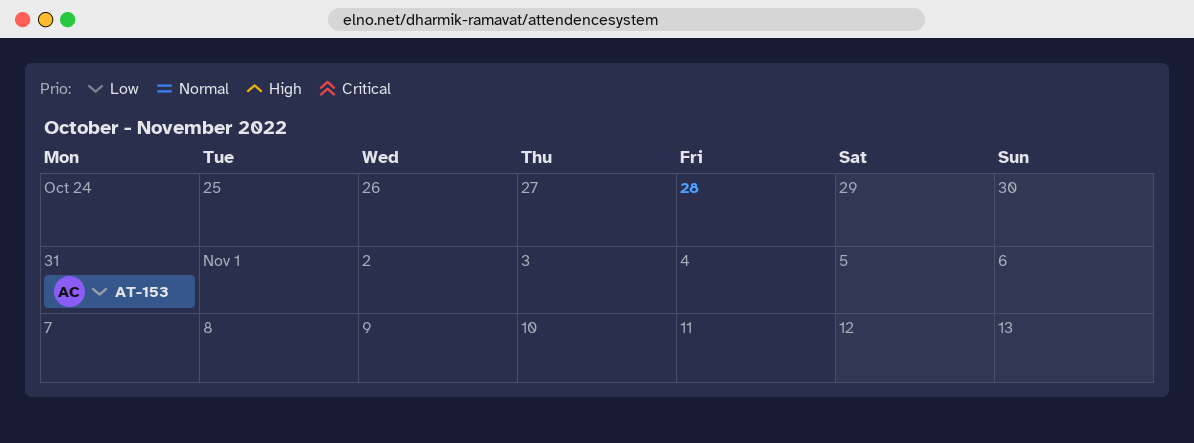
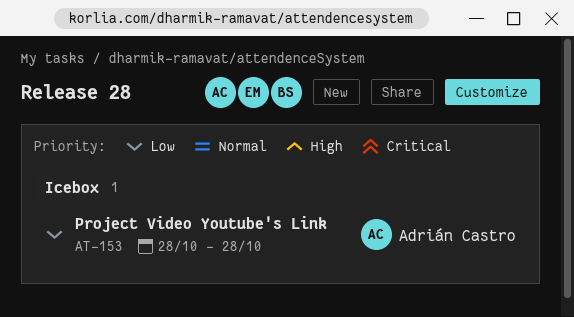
AT-153, start: Oct 31 -> Oct 28
AT-153, due: Oct 31 -> Oct 28

